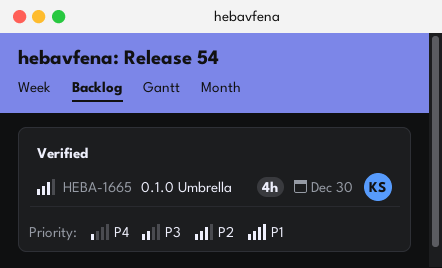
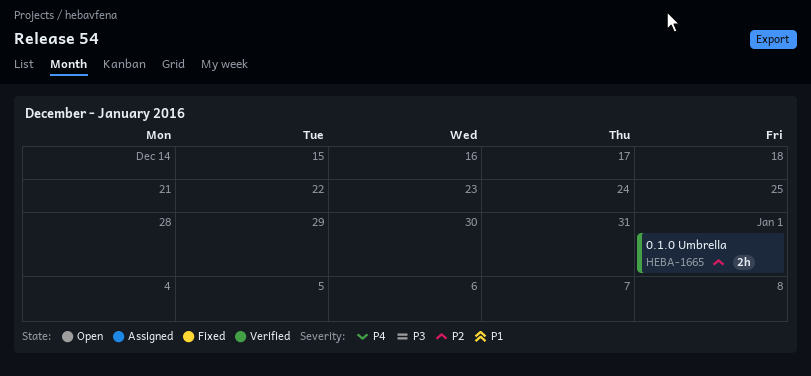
HEBA-1665, estimate: 4h -> 2h
HEBA-1665, due: Dec 30 -> Jan 1

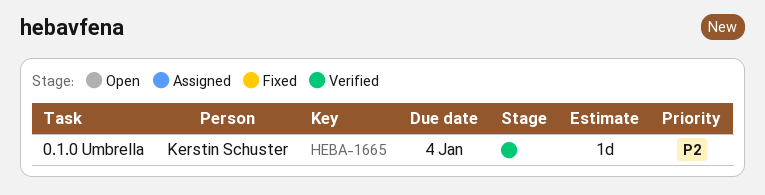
HEBA-1665, estimate: 2h -> 1d
HEBA-1665, due: Jan 1 -> Jan 4

